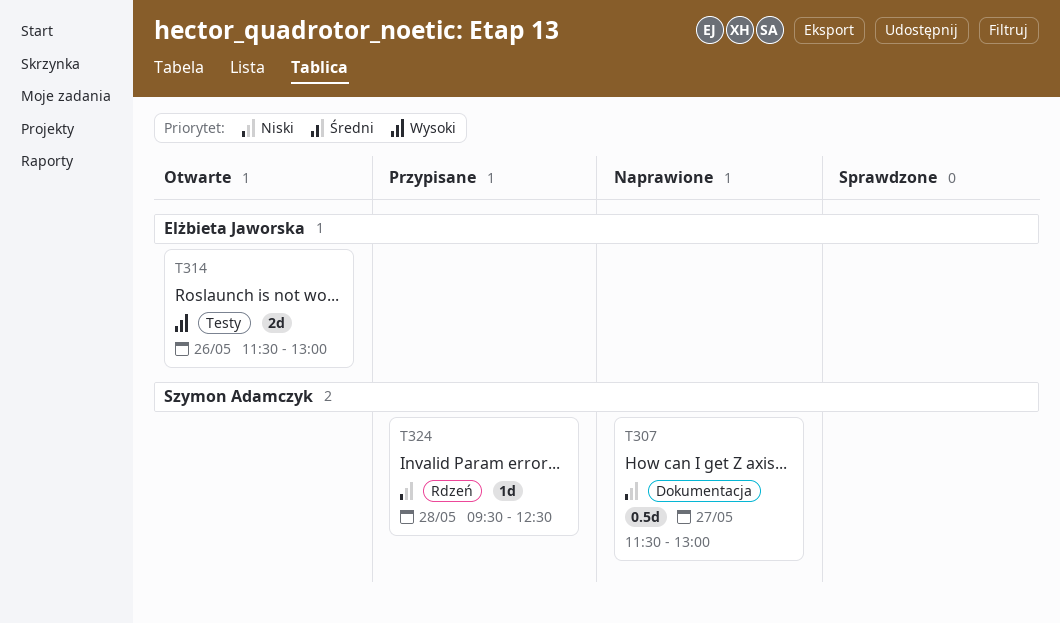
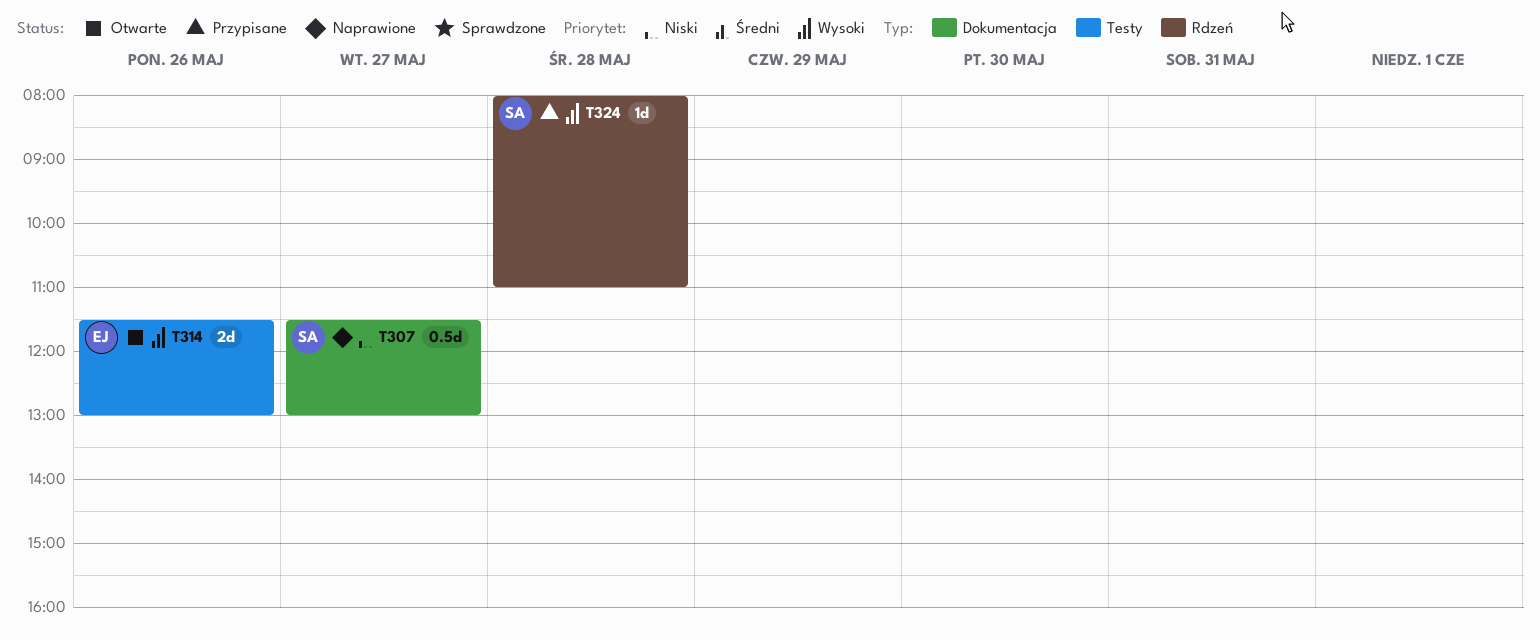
T324, priority: Niski -> Wysoki
T324, begins: 09:30 -> 08:00
T324, ends: 12:30 -> 11:00

